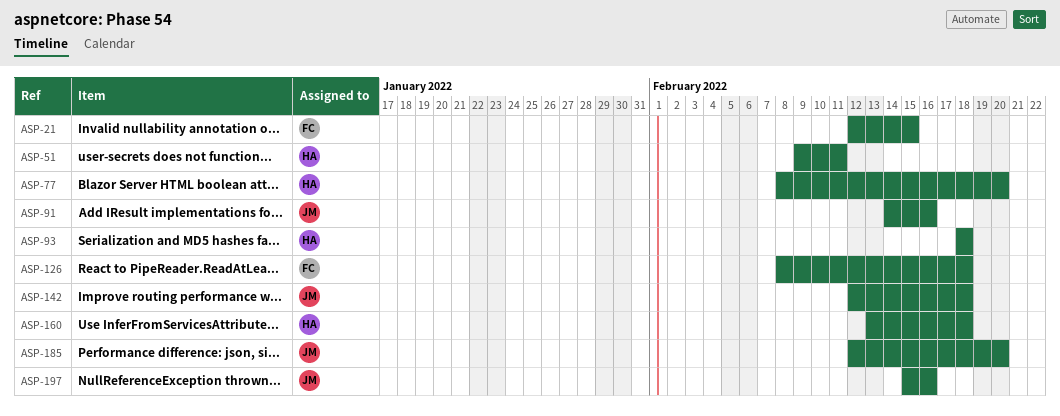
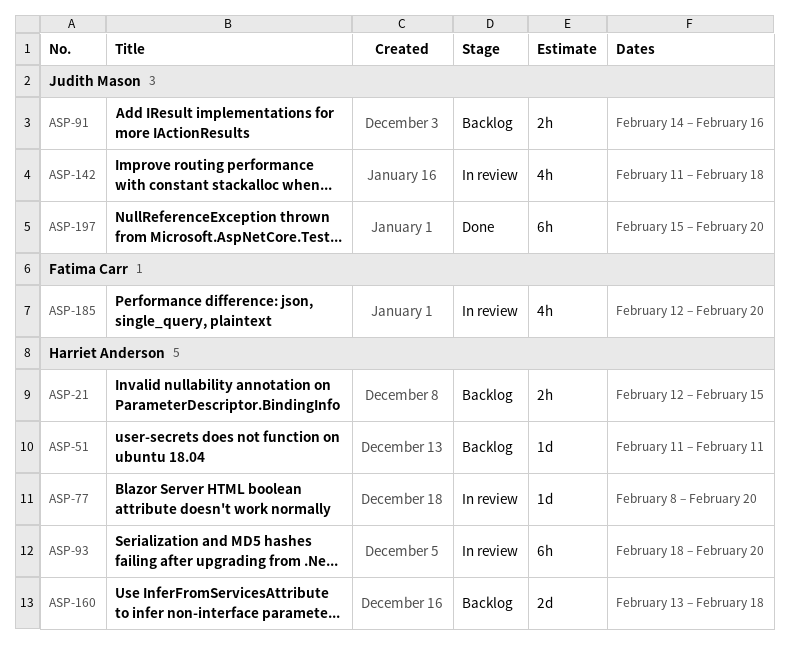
ASP-21, owner: Fatima Carr -> Harriet Anderson
ASP-51, start: Feb 9 -> Feb 11
ASP-93, due: Feb 18 -> Feb 20
ASP-126: present -> none
ASP-142, start: Feb 12 -> Feb 11
ASP-185, owner: Judith Mason -> Fatima Carr
ASP-197, due: Feb 16 -> Feb 20

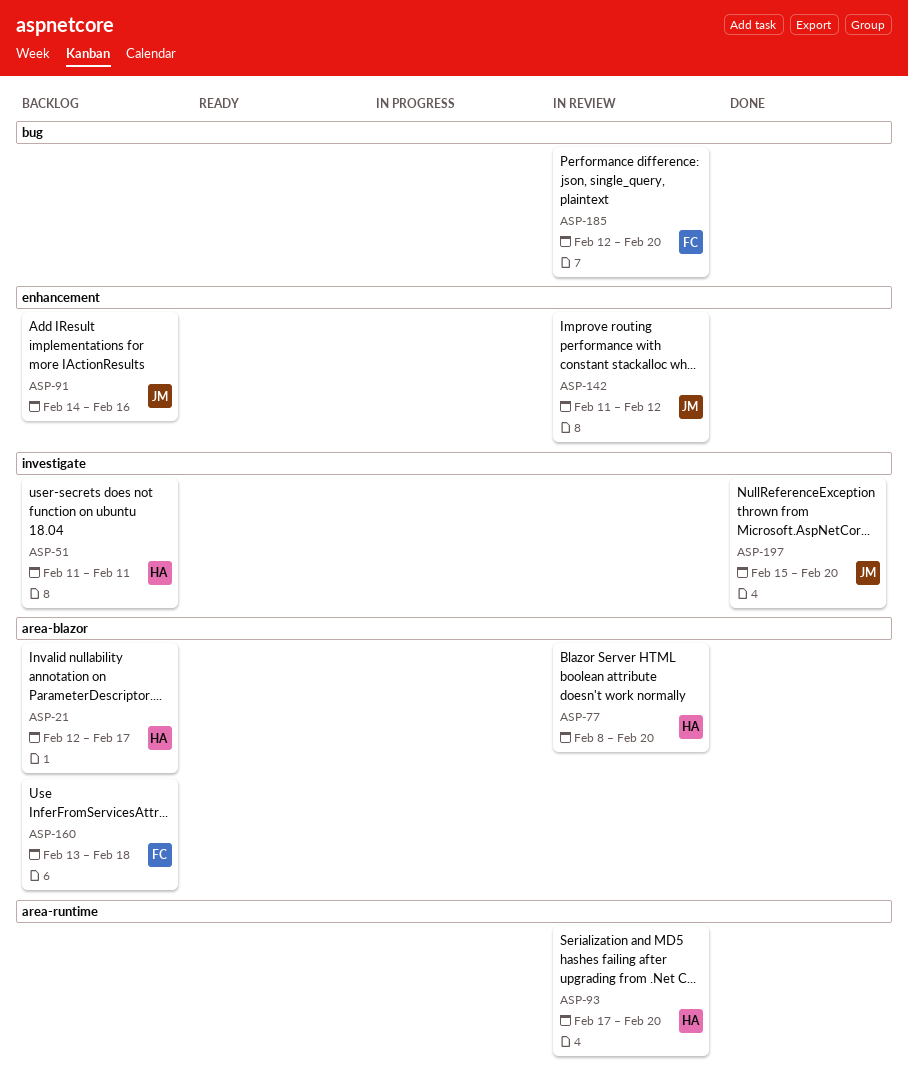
ASP-21, due: Feb 15 -> Feb 17
ASP-93, start: Feb 18 -> Feb 17
ASP-142, due: Feb 18 -> Feb 12
ASP-160, owner: Harriet Anderson -> Fatima Carr

